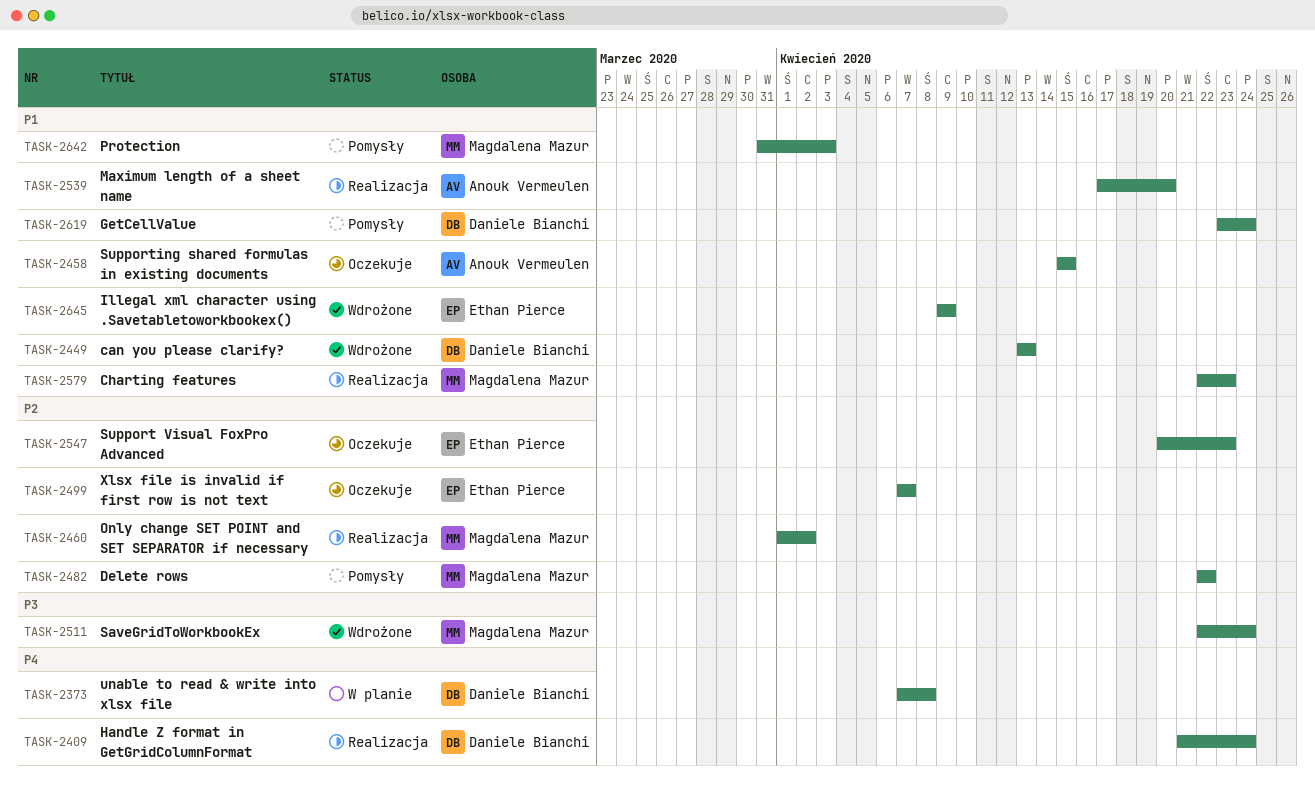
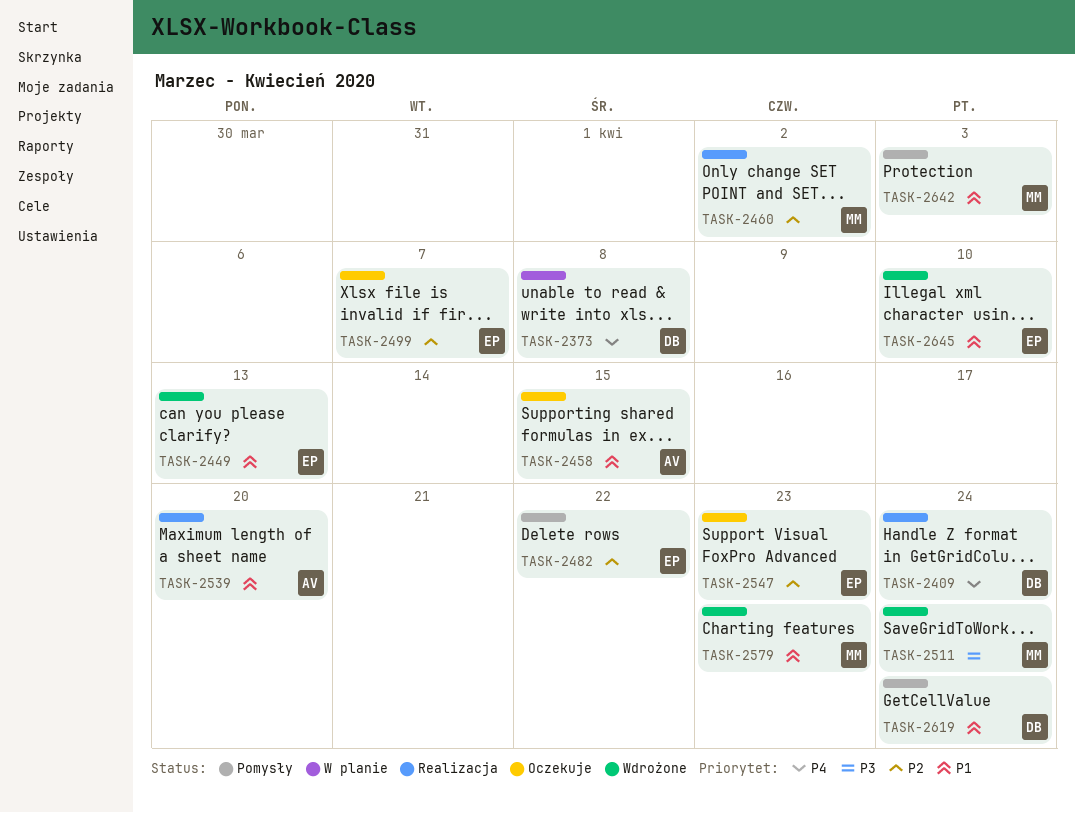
TASK-2449, owner: Daniele Bianchi -> Ethan Pierce
TASK-2482, owner: Magdalena Mazur -> Ethan Pierce
TASK-2579, status: Realizacja -> Wdrożone
TASK-2645, due: Apr 9 -> Apr 10

